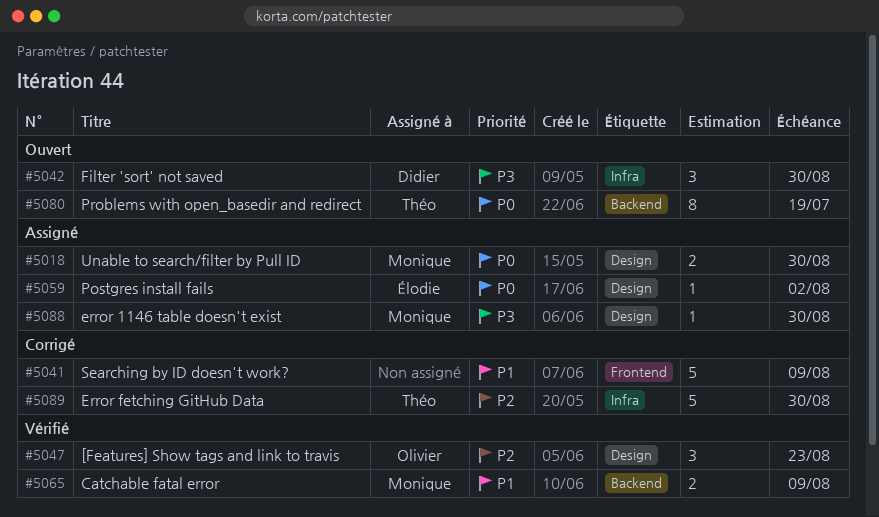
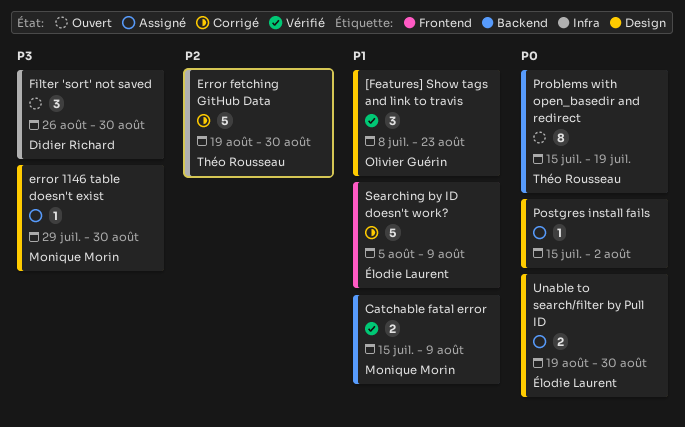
[Features] Show tags and link to travis, priority: P2 -> P1
Postgres install fails, owner: Élodie Laurent -> none
Searching by ID doesn't work?, owner: none -> Élodie Laurent
Unable to search/filter by Pull ID, owner: Monique Morin -> Élodie Laurent

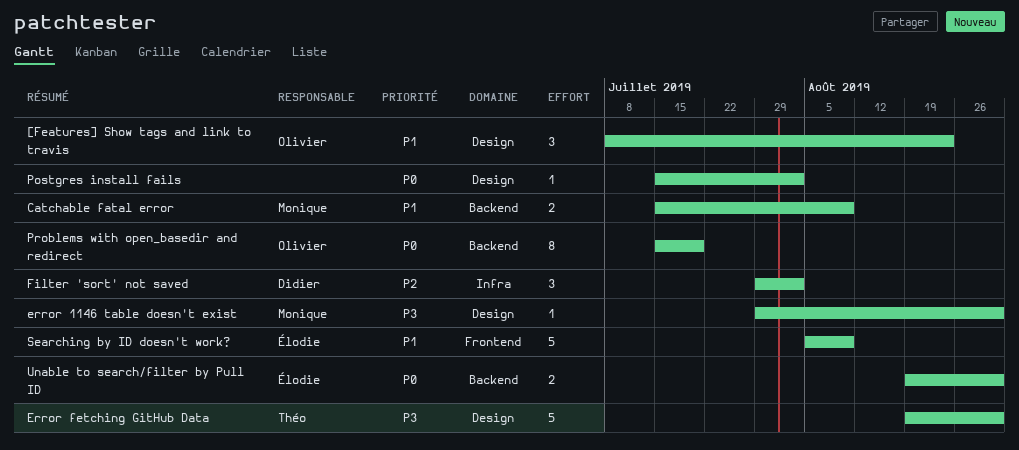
Error fetching GitHub Data, priority: P2 -> P3
Error fetching GitHub Data, label: Infra -> Design
Filter 'sort' not saved, priority: P3 -> P2
Filter 'sort' not saved, start: Aug 26 -> Jul 29
Filter 'sort' not saved, due: Aug 30 -> Aug 2
Problems with open_basedir and redirect, owner: Théo Rousseau -> Olivier Guérin
Unable to search/filter by Pull ID, label: Design -> Backend

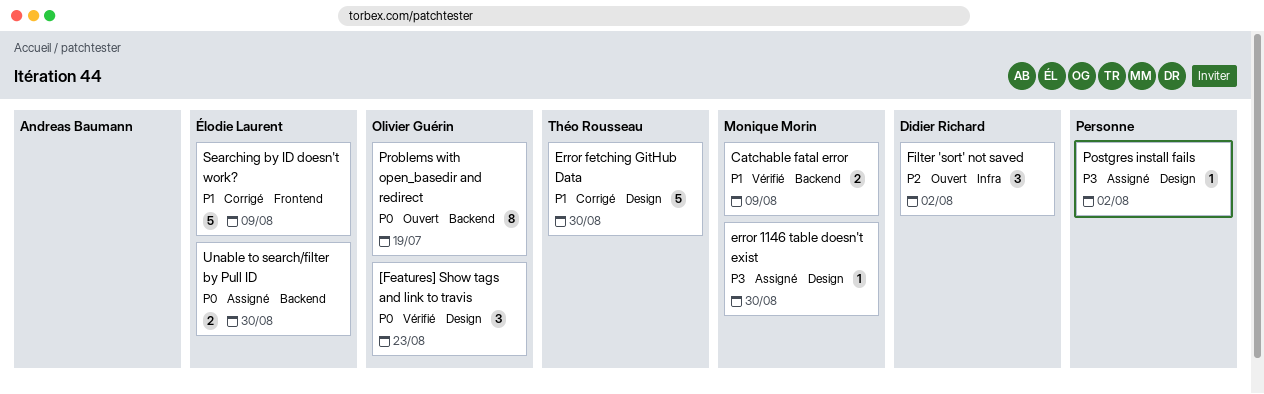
[Features] Show tags and link to travis, priority: P1 -> P0
Error fetching GitHub Data, priority: P3 -> P1
Postgres install fails, priority: P0 -> P3

